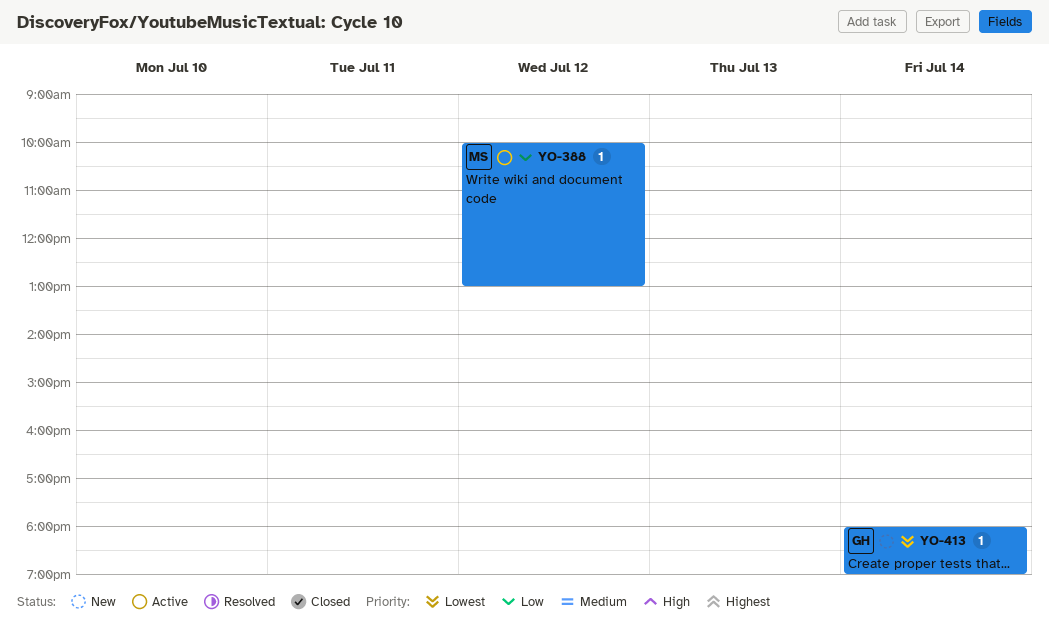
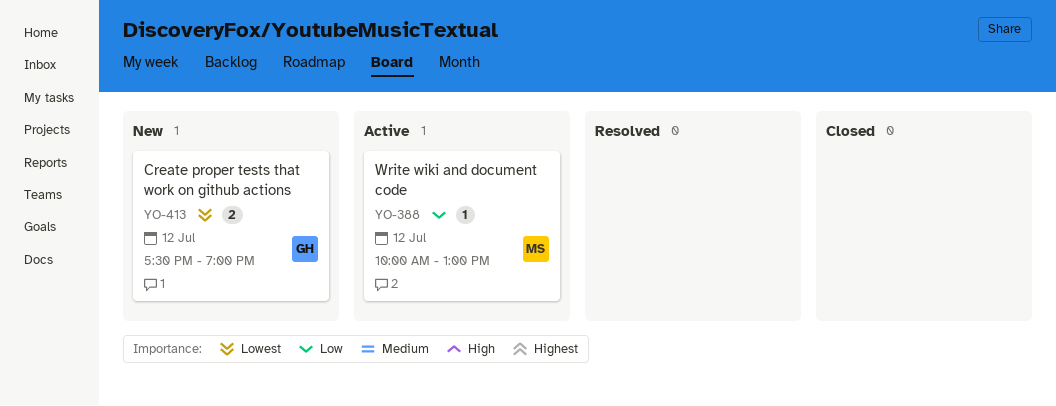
YO-413, estimate: 1 -> 2
YO-413, day: Jul 14 -> Jul 12
YO-413, begins: 18:00 -> 17:30

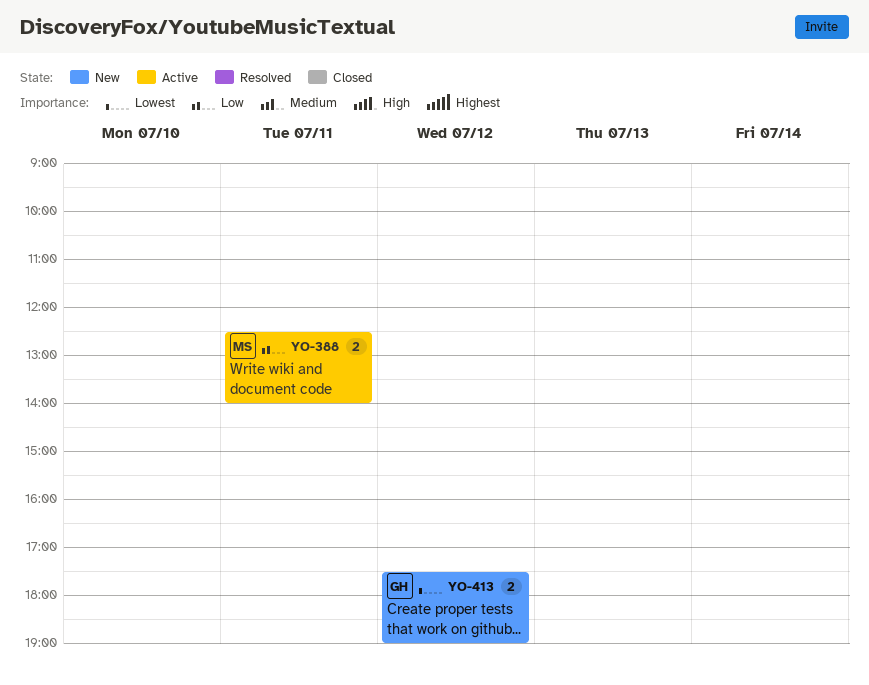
YO-388, estimate: 1 -> 2
YO-388, day: Jul 12 -> Jul 11
YO-388, begins: 10:00 -> 12:30
YO-388, ends: 13:00 -> 14:00

